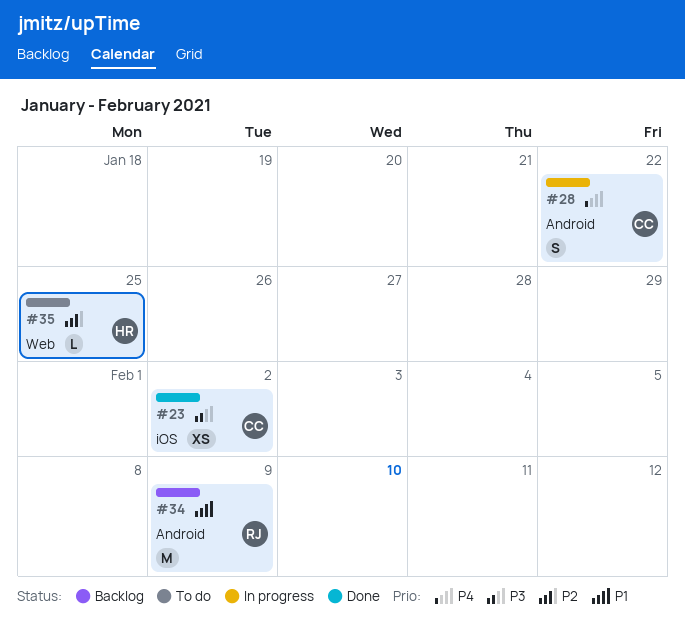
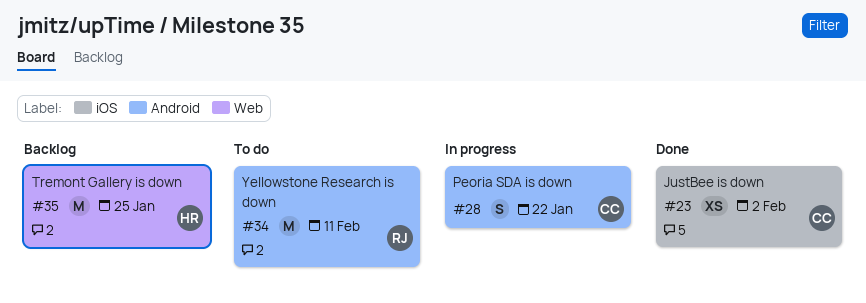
#34, status: Backlog -> To do
#34, due: Feb 9 -> Feb 11
#35, status: To do -> Backlog
#35, estimate: L -> M

